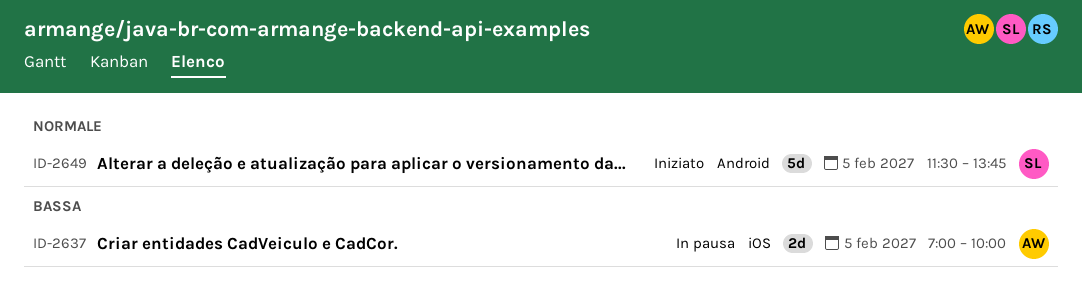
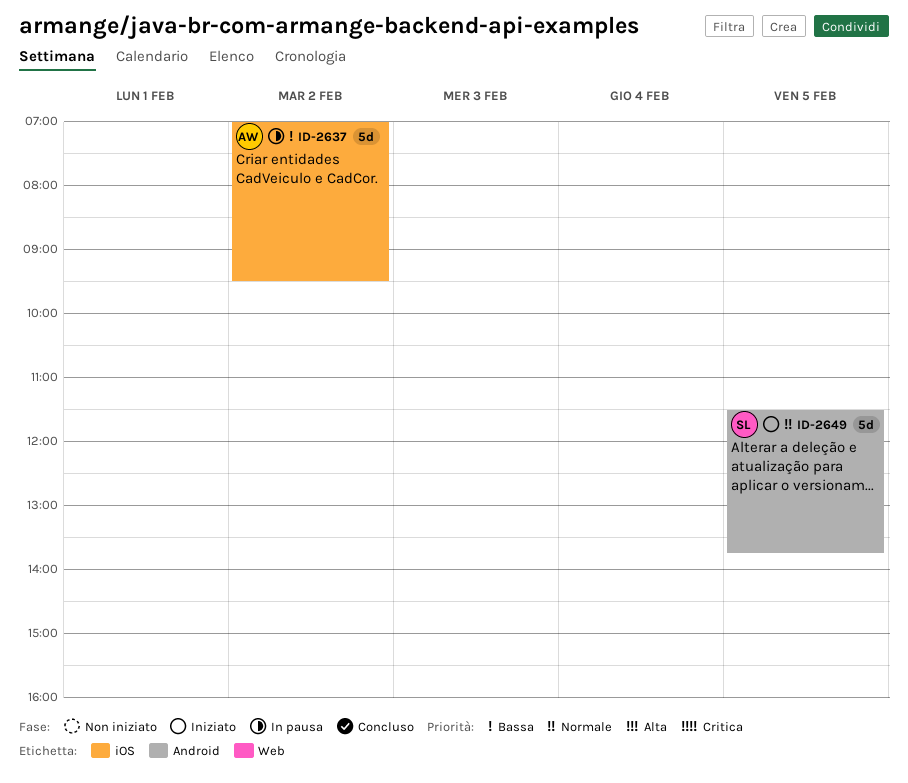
ID-2637, estimate: 2d -> 5d
ID-2637, day: Feb 5 -> Feb 2
ID-2637, ends: 10:00 -> 09:30

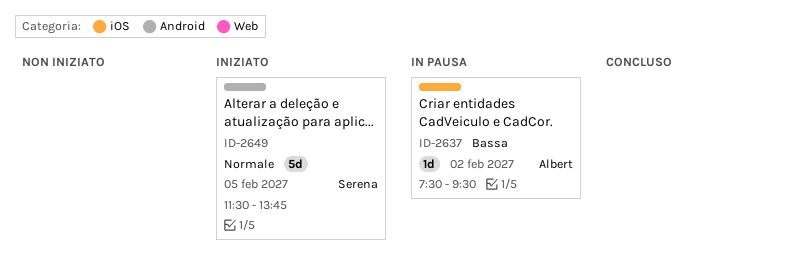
ID-2637, estimate: 5d -> 1d
ID-2637, begins: 07:00 -> 07:30

